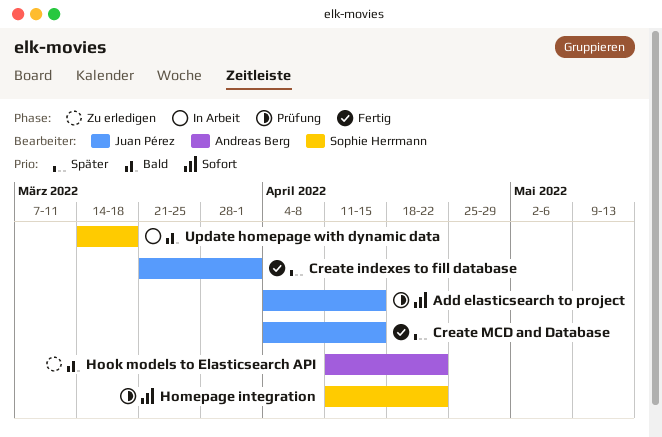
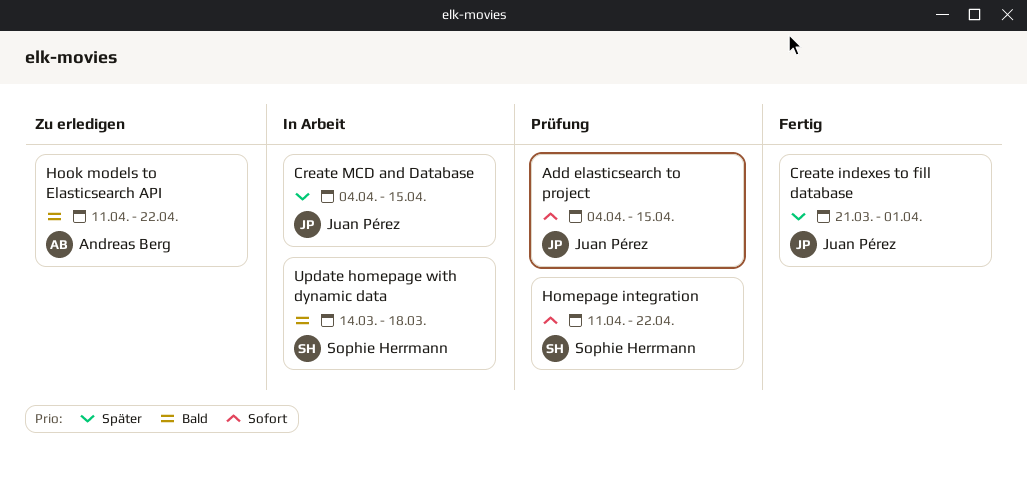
Create MCD and Database, status: Fertig -> In Arbeit

